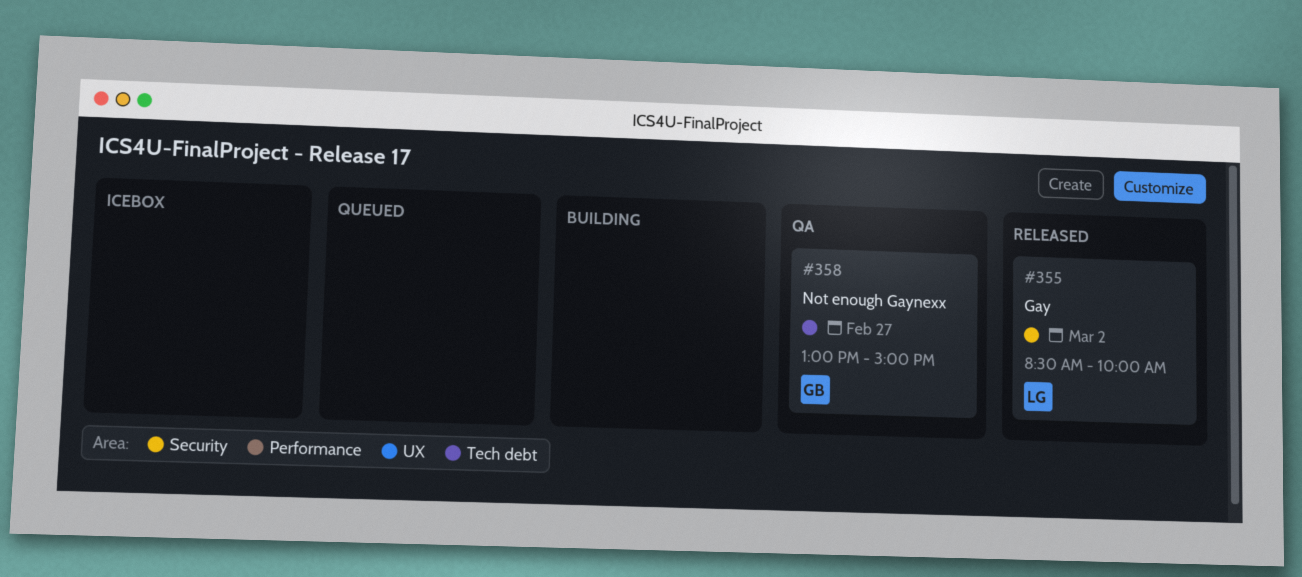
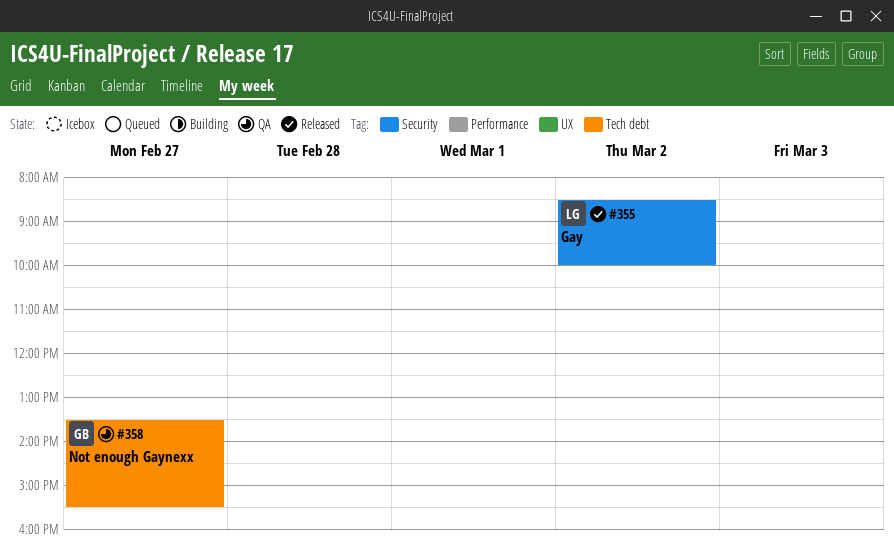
#358, begins: 13:00 -> 13:30
#358, ends: 15:00 -> 15:30

